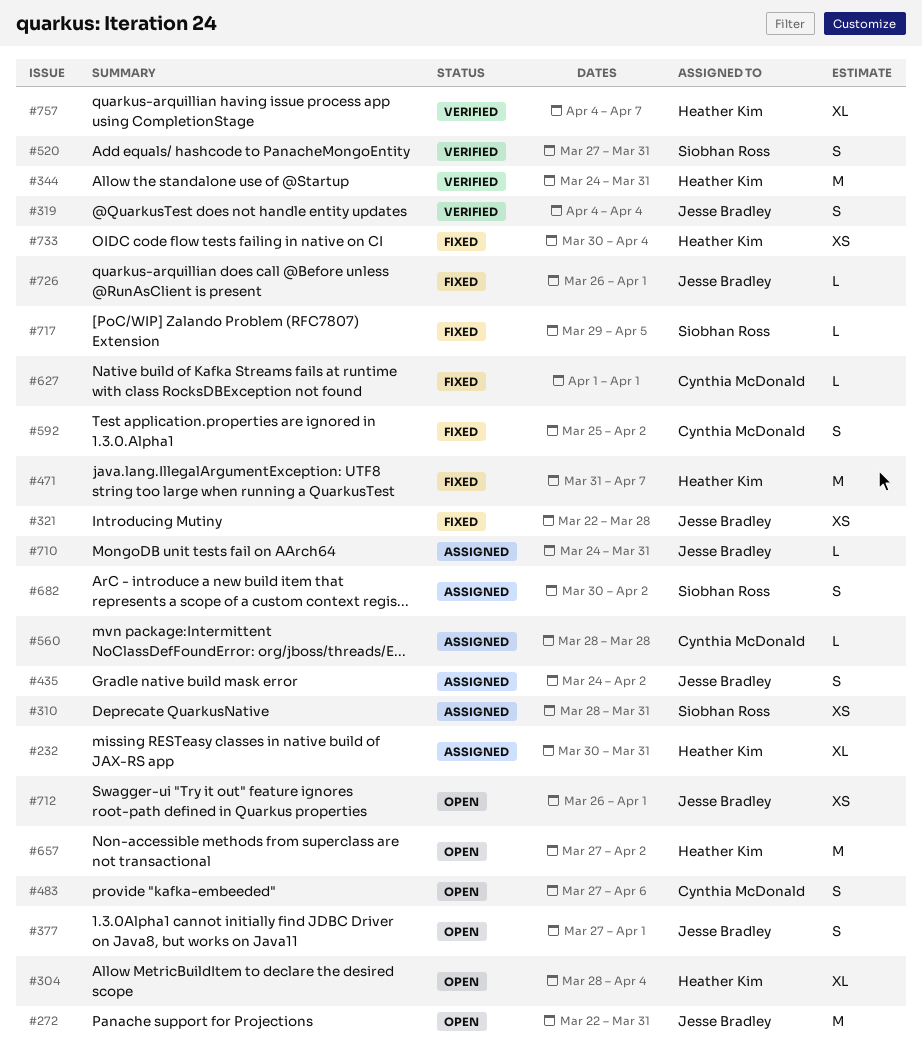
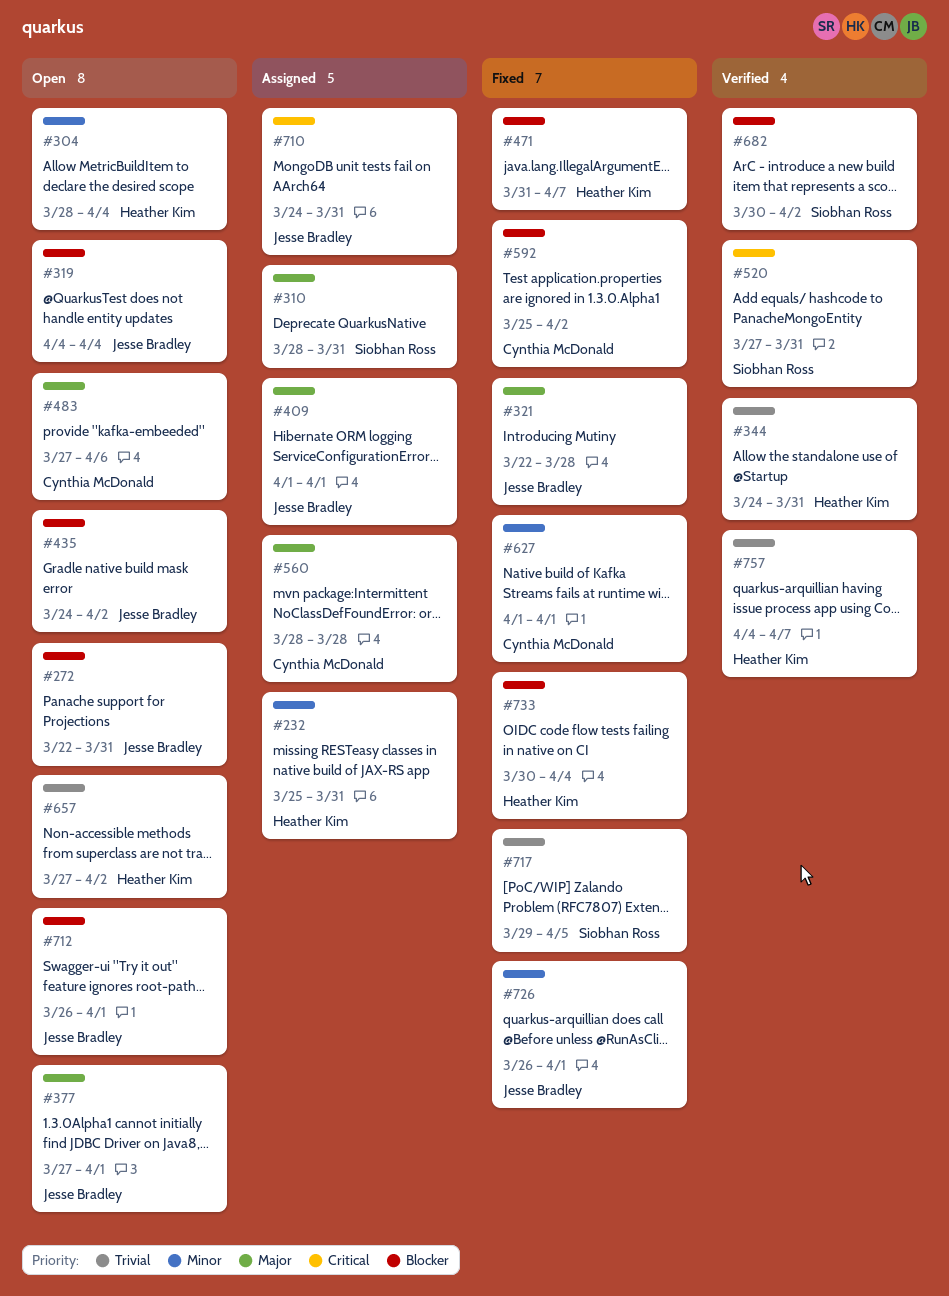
#232, start: Mar 30 -> Mar 25
#319, status: Verified -> Open
#409: none -> present
#435, status: Assigned -> Open
#682, status: Assigned -> Verified

